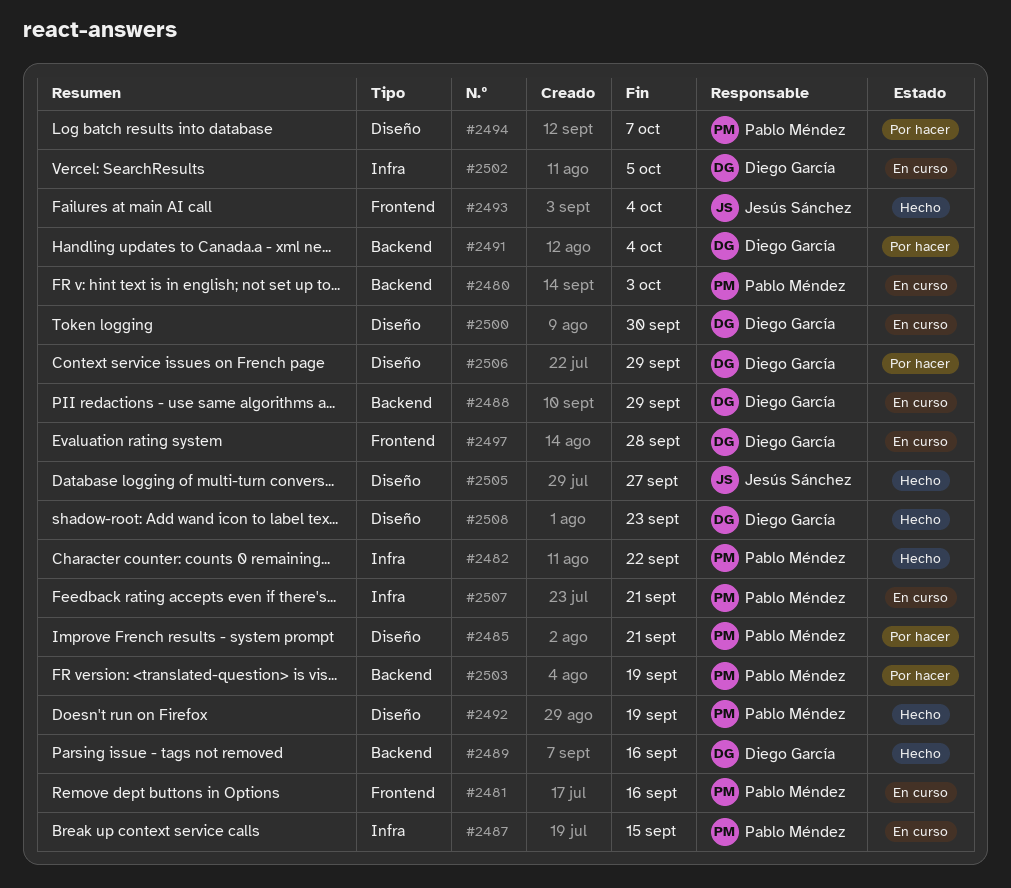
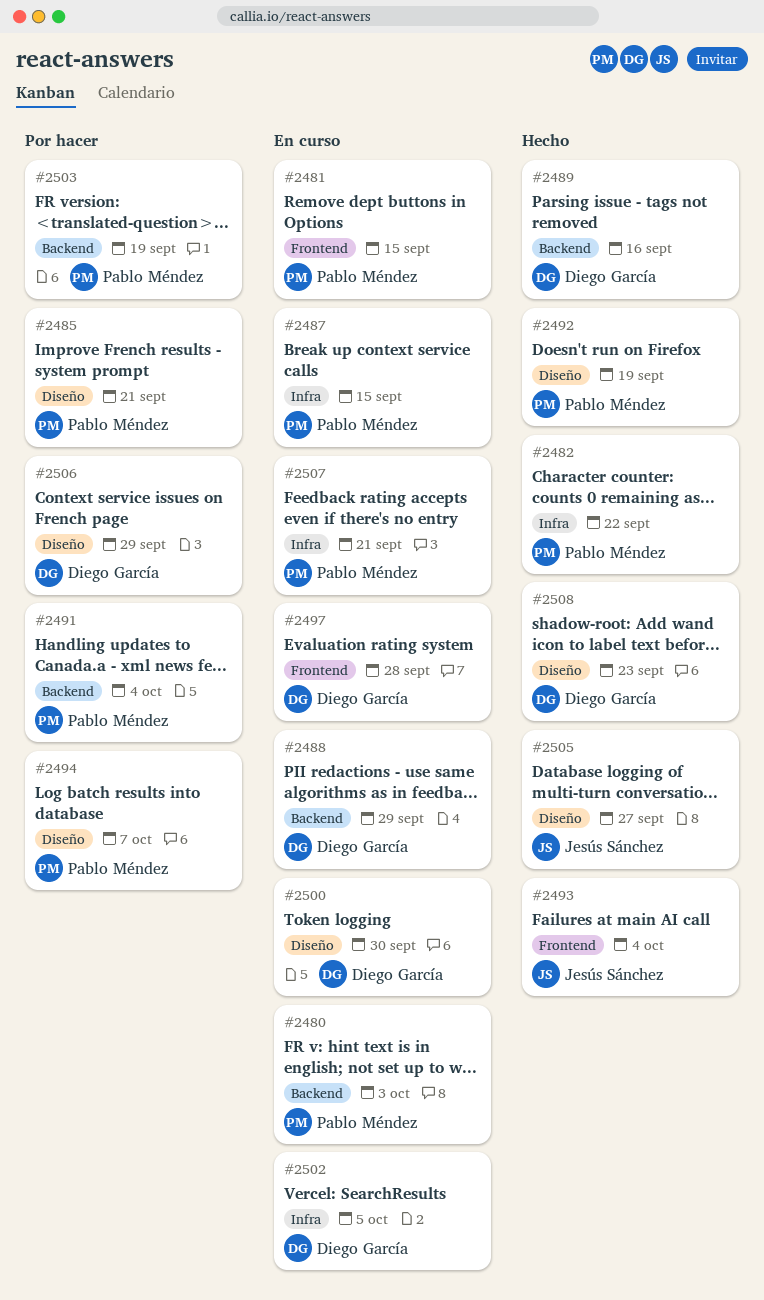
#2481, due: Sep 16 -> Sep 15
#2491, owner: Diego García -> Pablo Méndez

